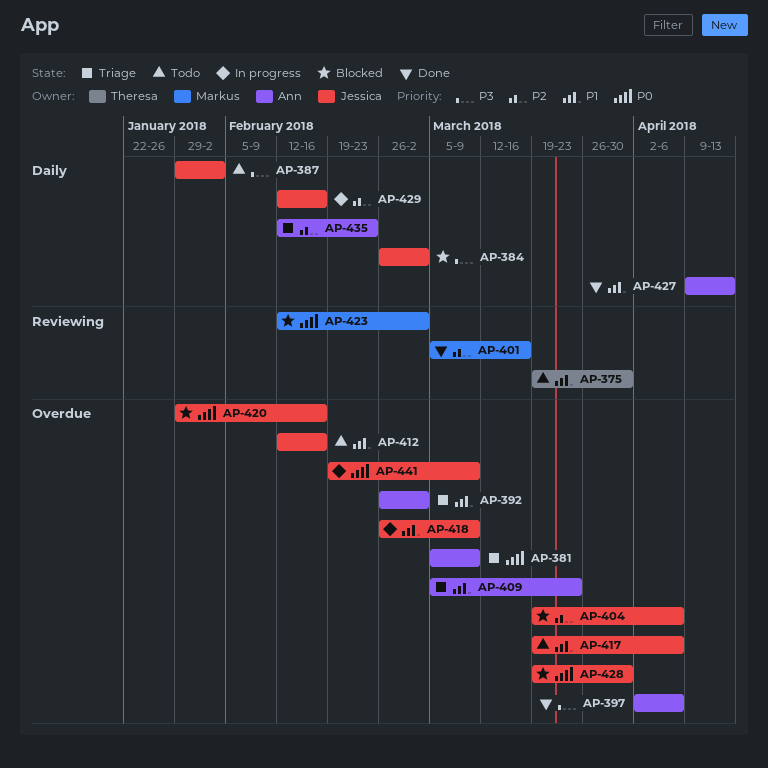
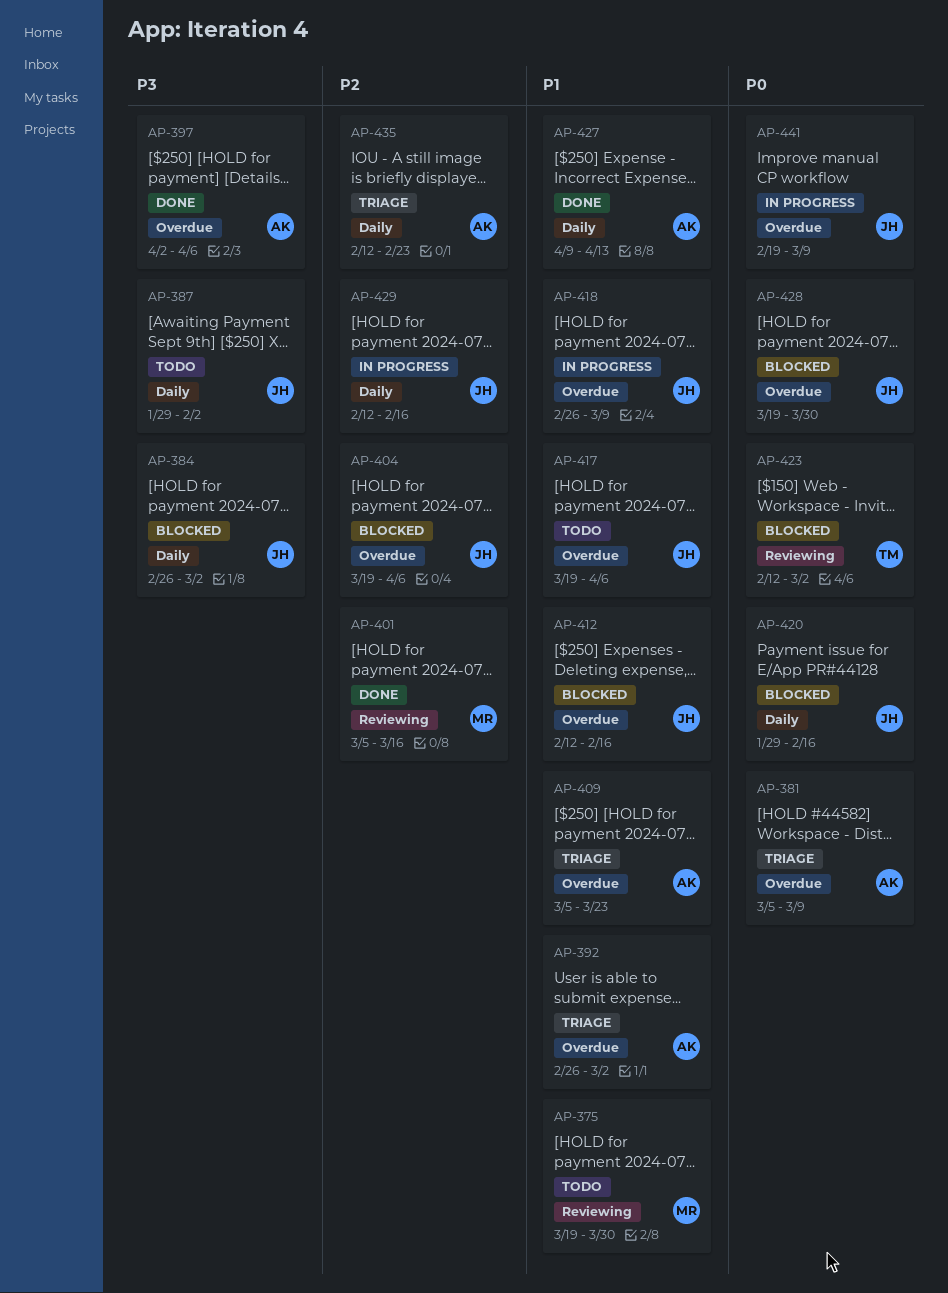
AP-375, owner: Theresa -> Markus
AP-412, status: Todo -> Blocked
AP-420, label: Overdue -> Daily
AP-423, owner: Markus -> Theresa

